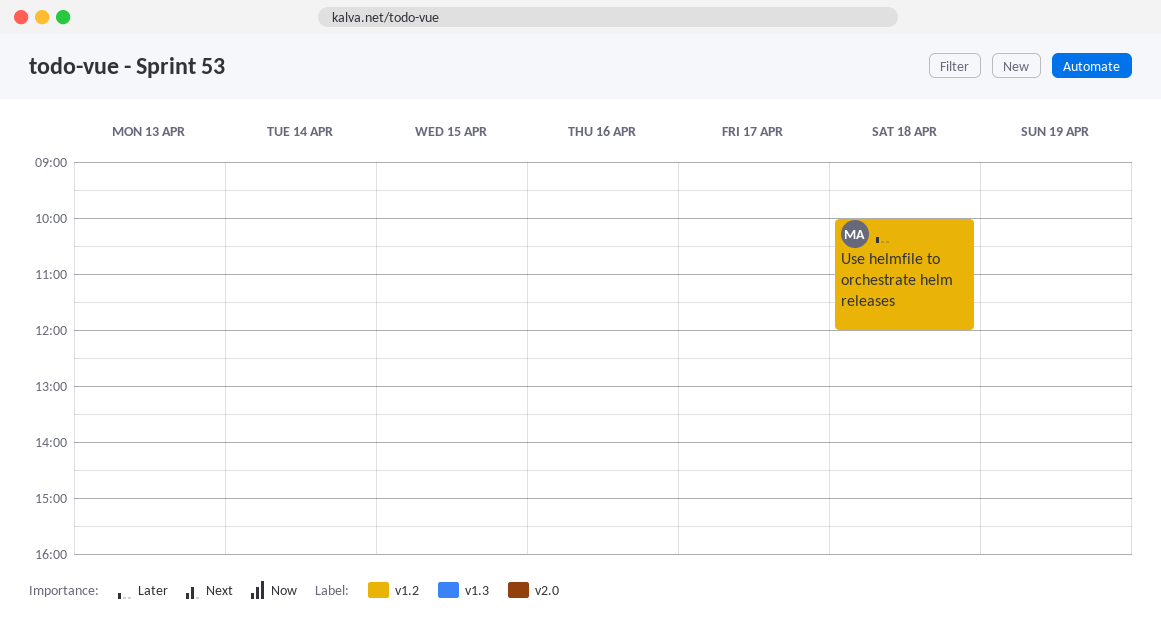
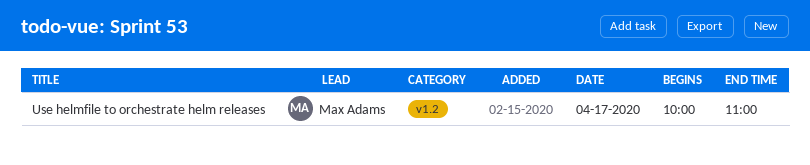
Use helmfile to orchestrate helm releases, day: Apr 18 -> Apr 17
Use helmfile to orchestrate helm releases, ends: 12:00 -> 11:00

